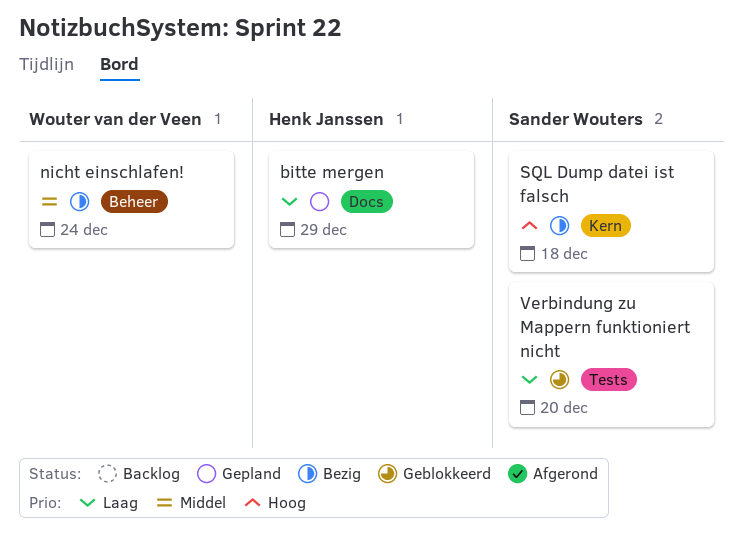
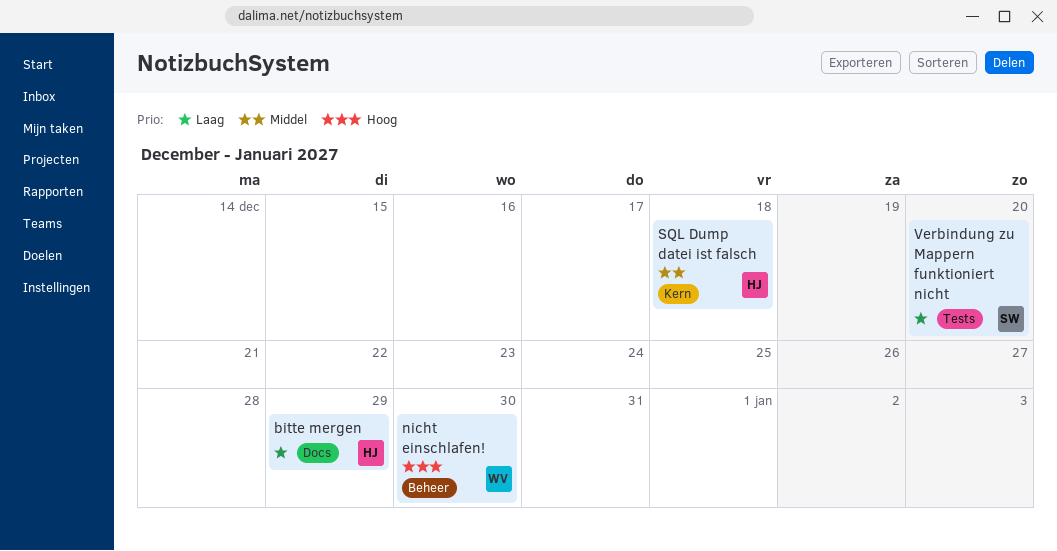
nicht einschlafen!, priority: Middel -> Hoog
nicht einschlafen!, due: Dec 24 -> Dec 30
SQL Dump datei ist falsch, owner: Sander Wouters -> Henk Janssen
SQL Dump datei ist falsch, priority: Hoog -> Middel

